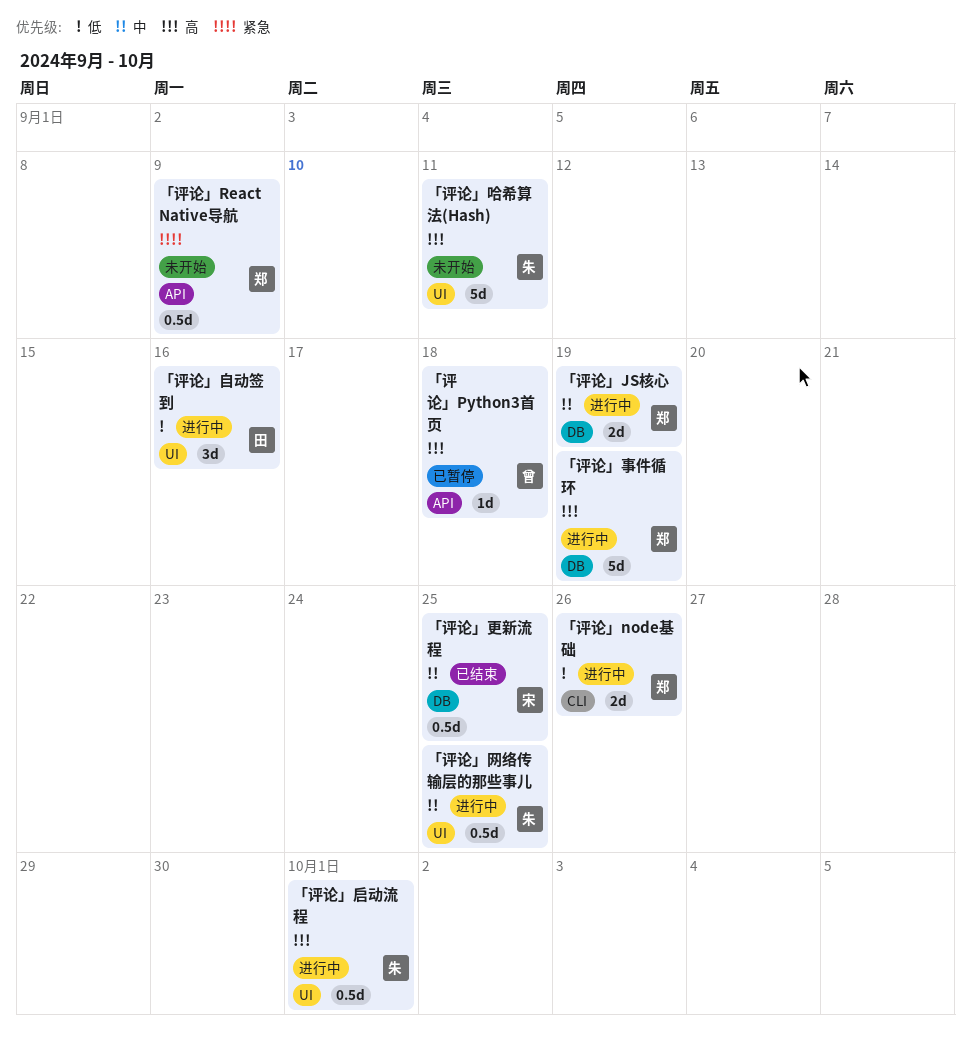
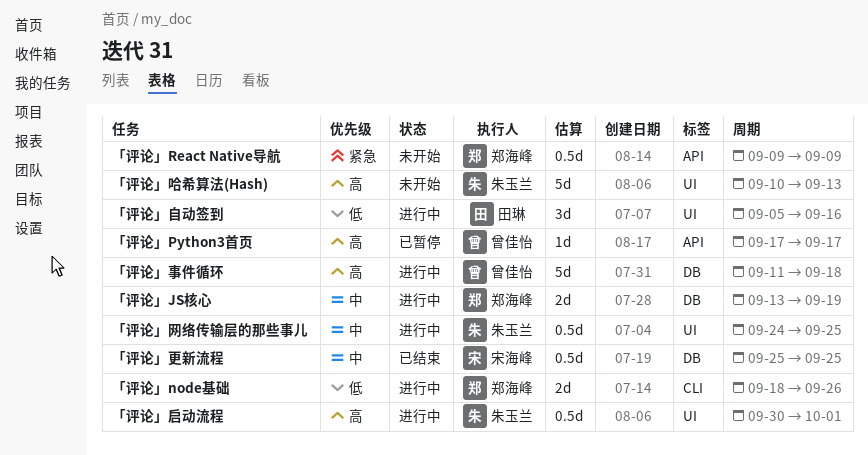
「评论」Python3首页, due: Sep 18 -> Sep 17
「评论」事件循环, owner: 郑海峰 -> 曾佳怡
「评论」事件循环, due: Sep 19 -> Sep 18
「评论」哈希算法(Hash), due: Sep 11 -> Sep 13

